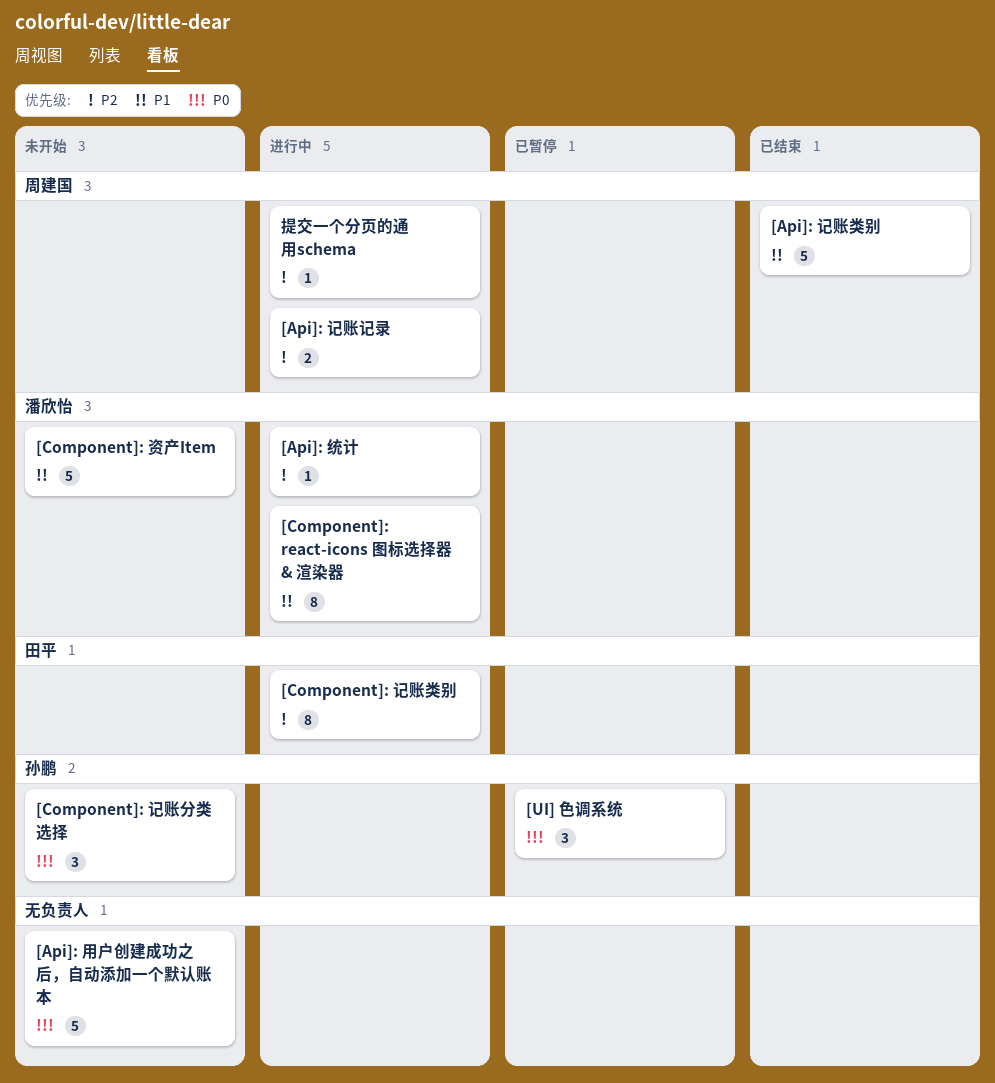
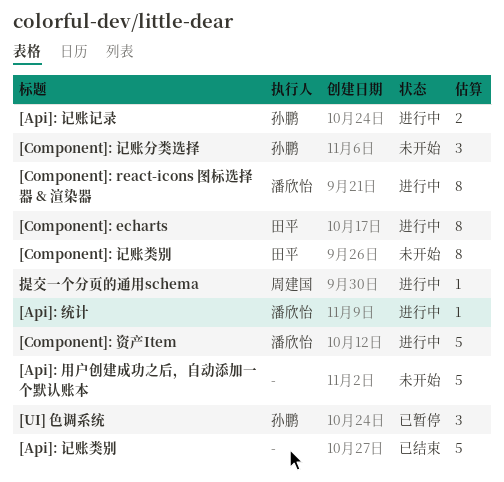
[Api]: 记账类别, owner: 周建国 -> none
[Api]: 记账记录, owner: 周建国 -> 孙鹏
[Component]: echarts: none -> present
[Component]: 记账类别, status: 进行中 -> 未开始
[Component]: 资产Item, status: 未开始 -> 进行中

